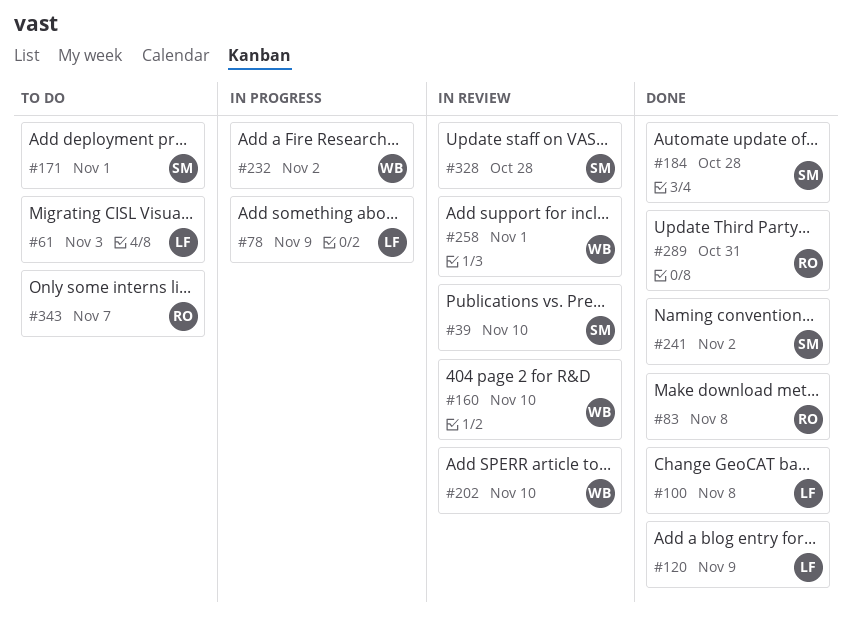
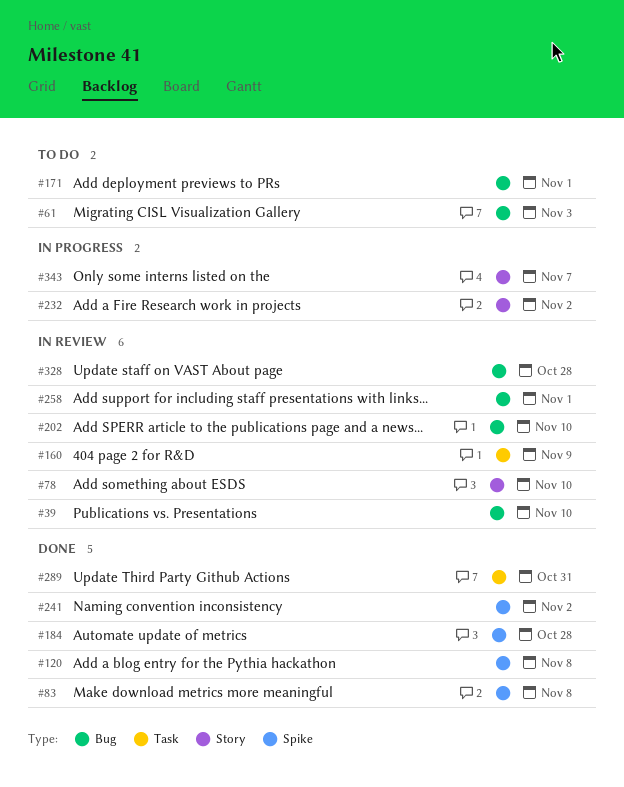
#78, status: In progress -> In review
#78, due: Nov 9 -> Nov 10
#100: present -> none
#120, due: Nov 9 -> Nov 8
#160, due: Nov 10 -> Nov 9
#343, status: To do -> In progress

